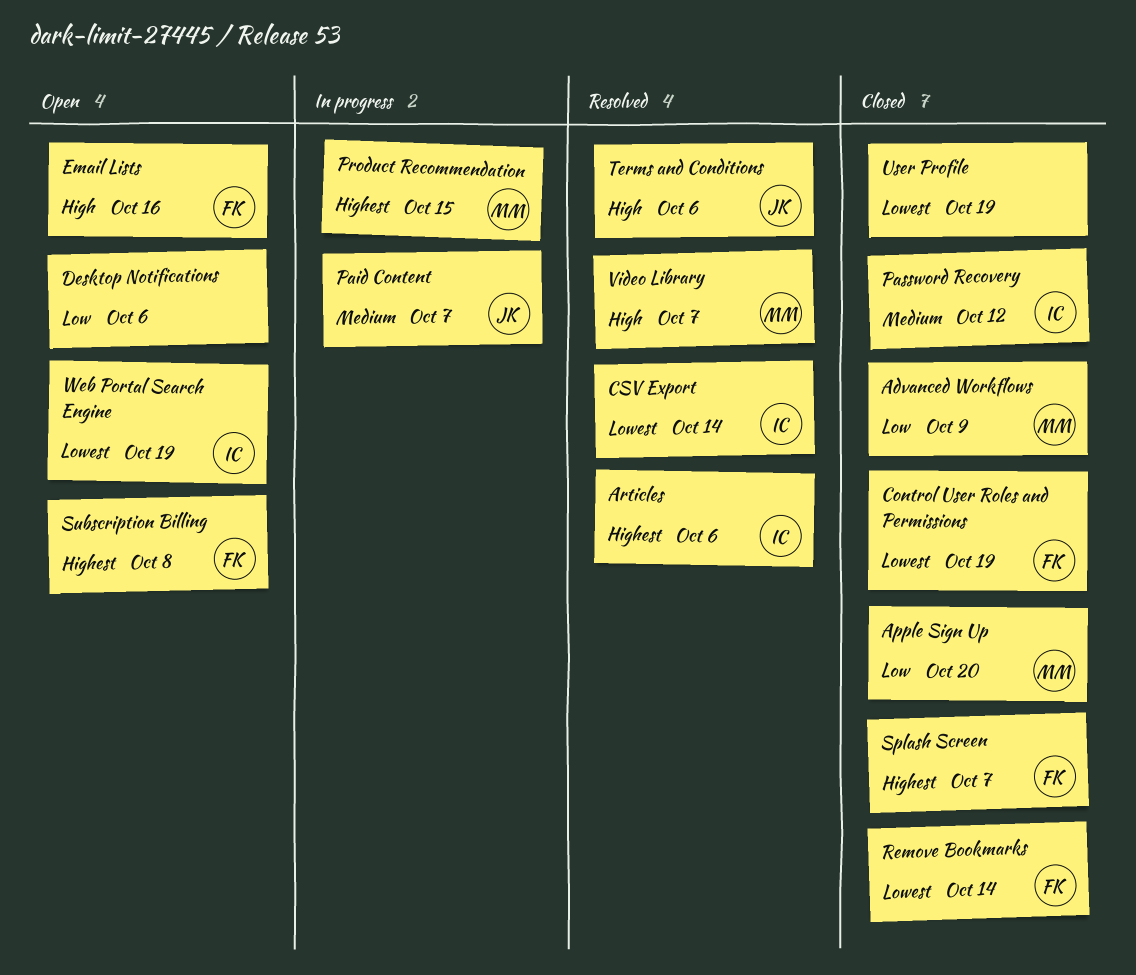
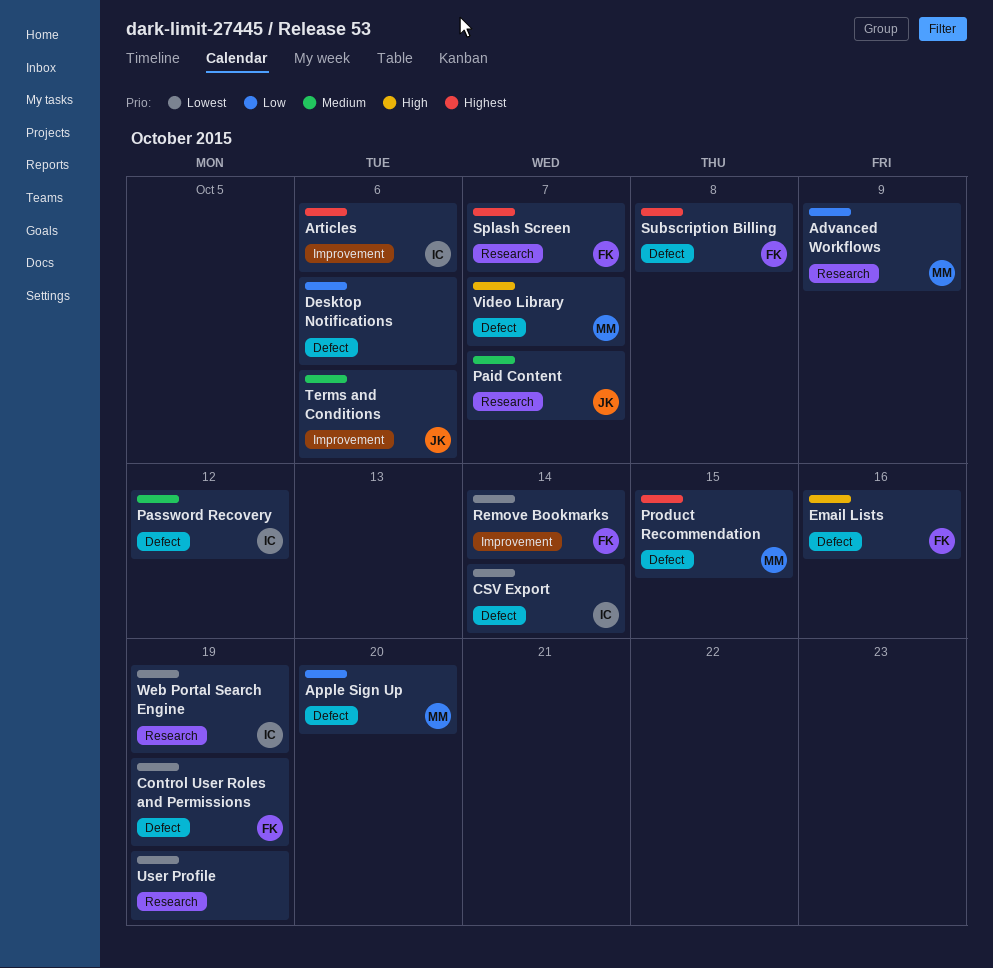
Terms and Conditions, priority: High -> Medium

